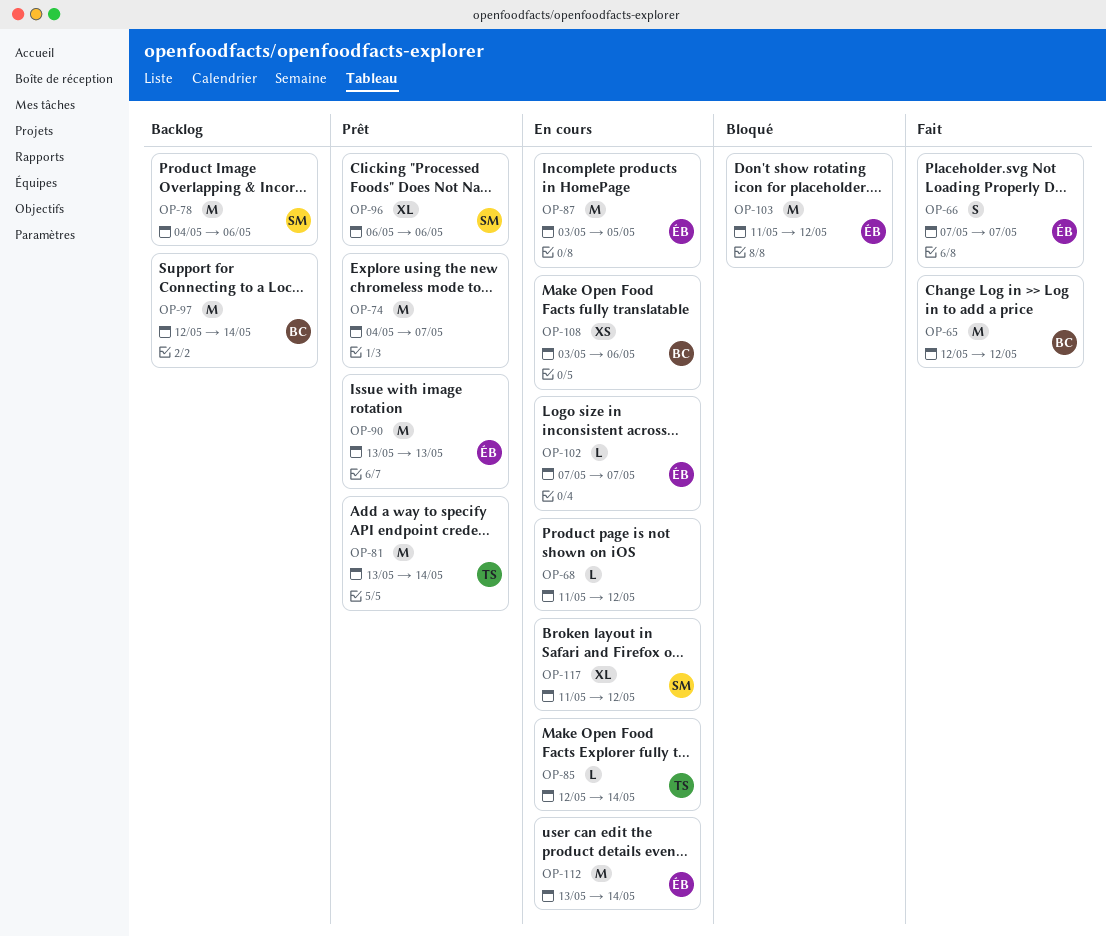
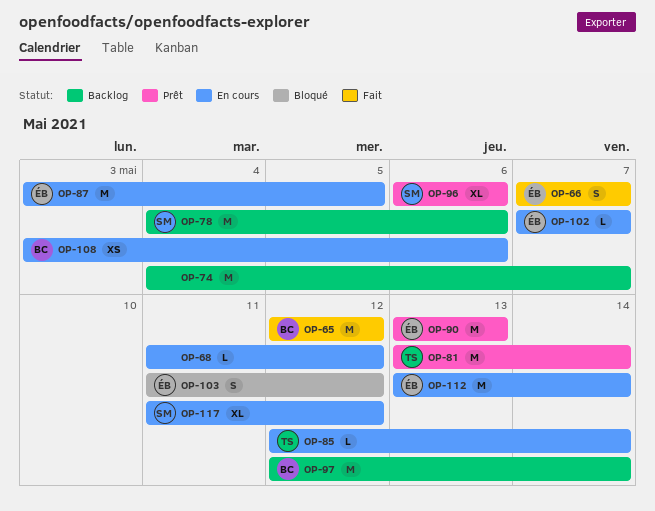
OP-74, status: Prêt -> Backlog
OP-103, estimate: M -> S

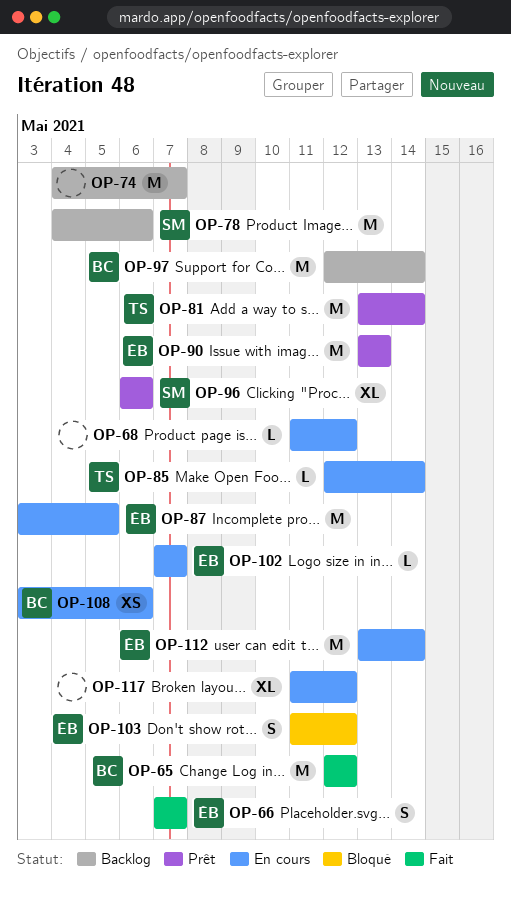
OP-117, owner: SM -> none

